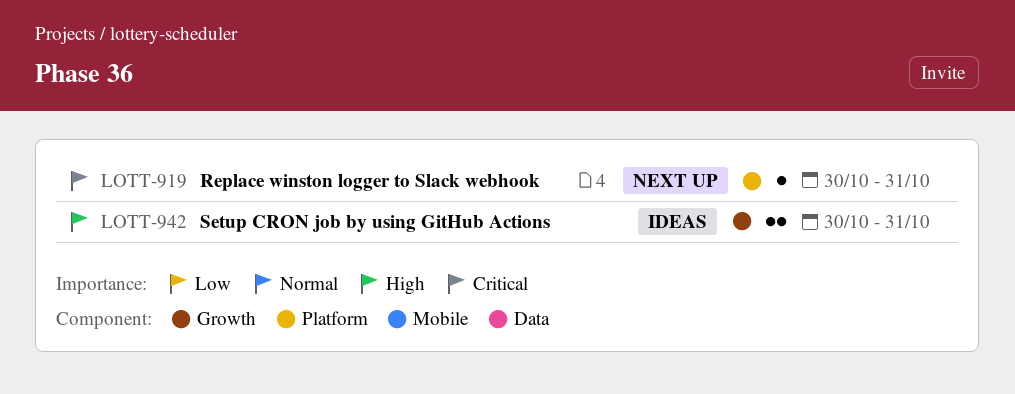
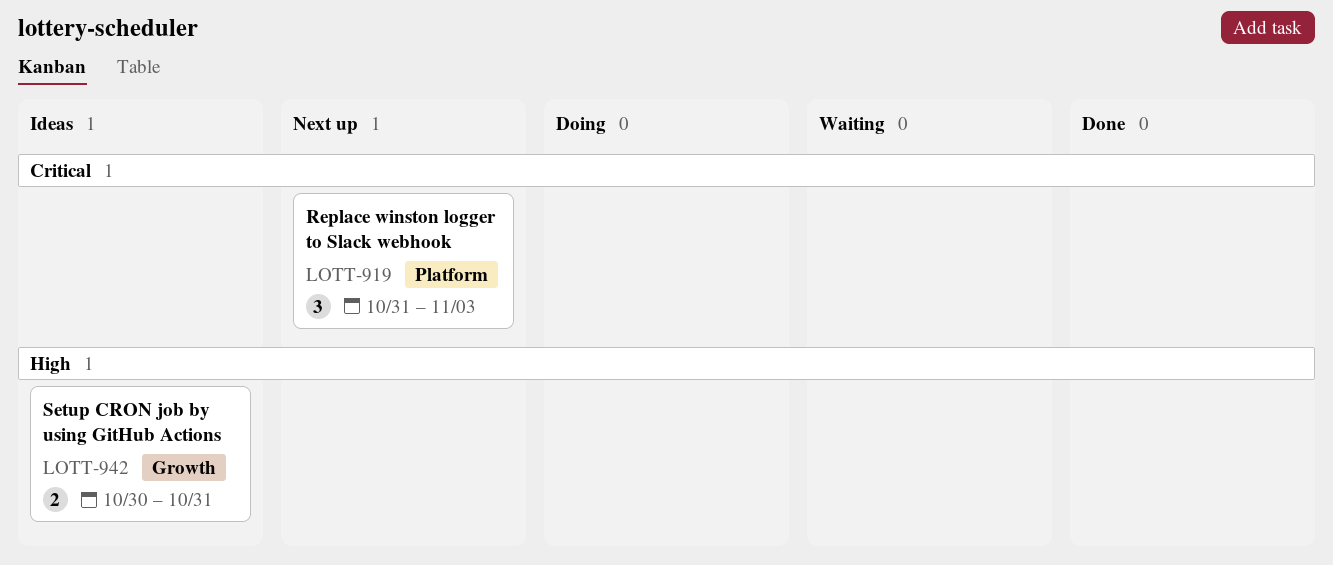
LOTT-919, estimate: 1 -> 3
LOTT-919, start: Oct 30 -> Oct 31
LOTT-919, due: Oct 31 -> Nov 3

